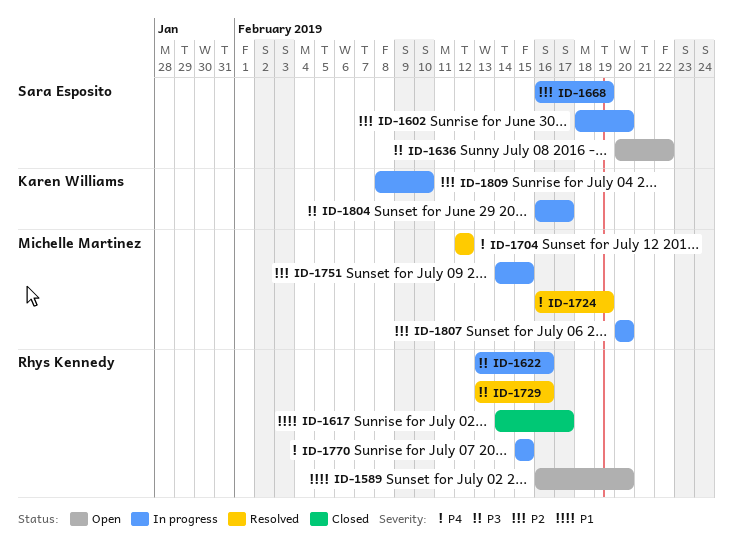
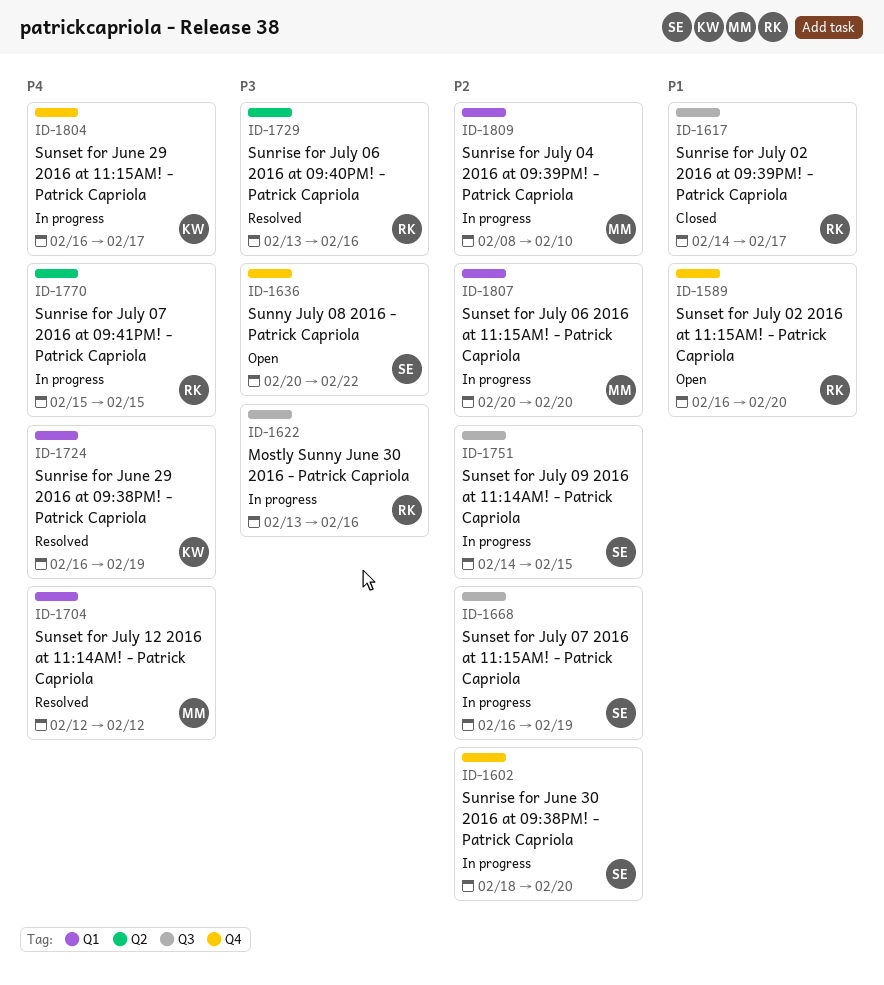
ID-1724, owner: Michelle Martinez -> Karen Williams
ID-1751, owner: Michelle Martinez -> Sara Esposito
ID-1804, priority: P3 -> P4
ID-1809, owner: Karen Williams -> Michelle Martinez

